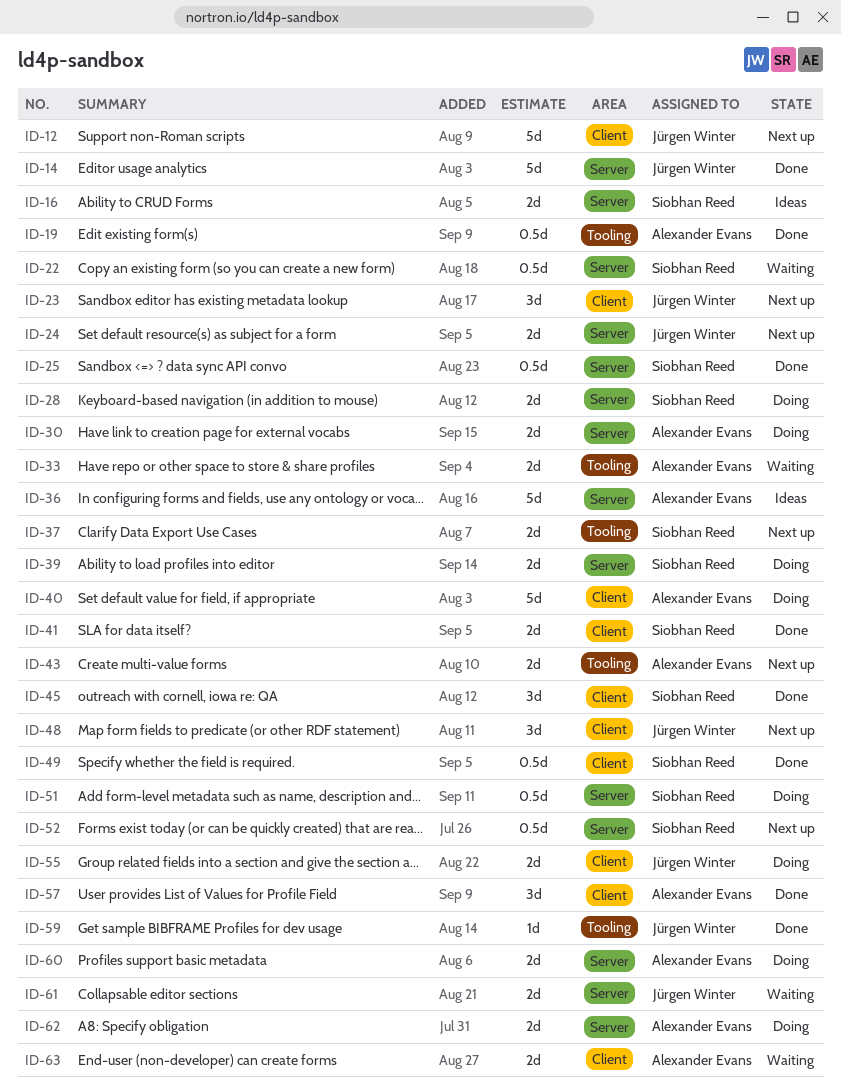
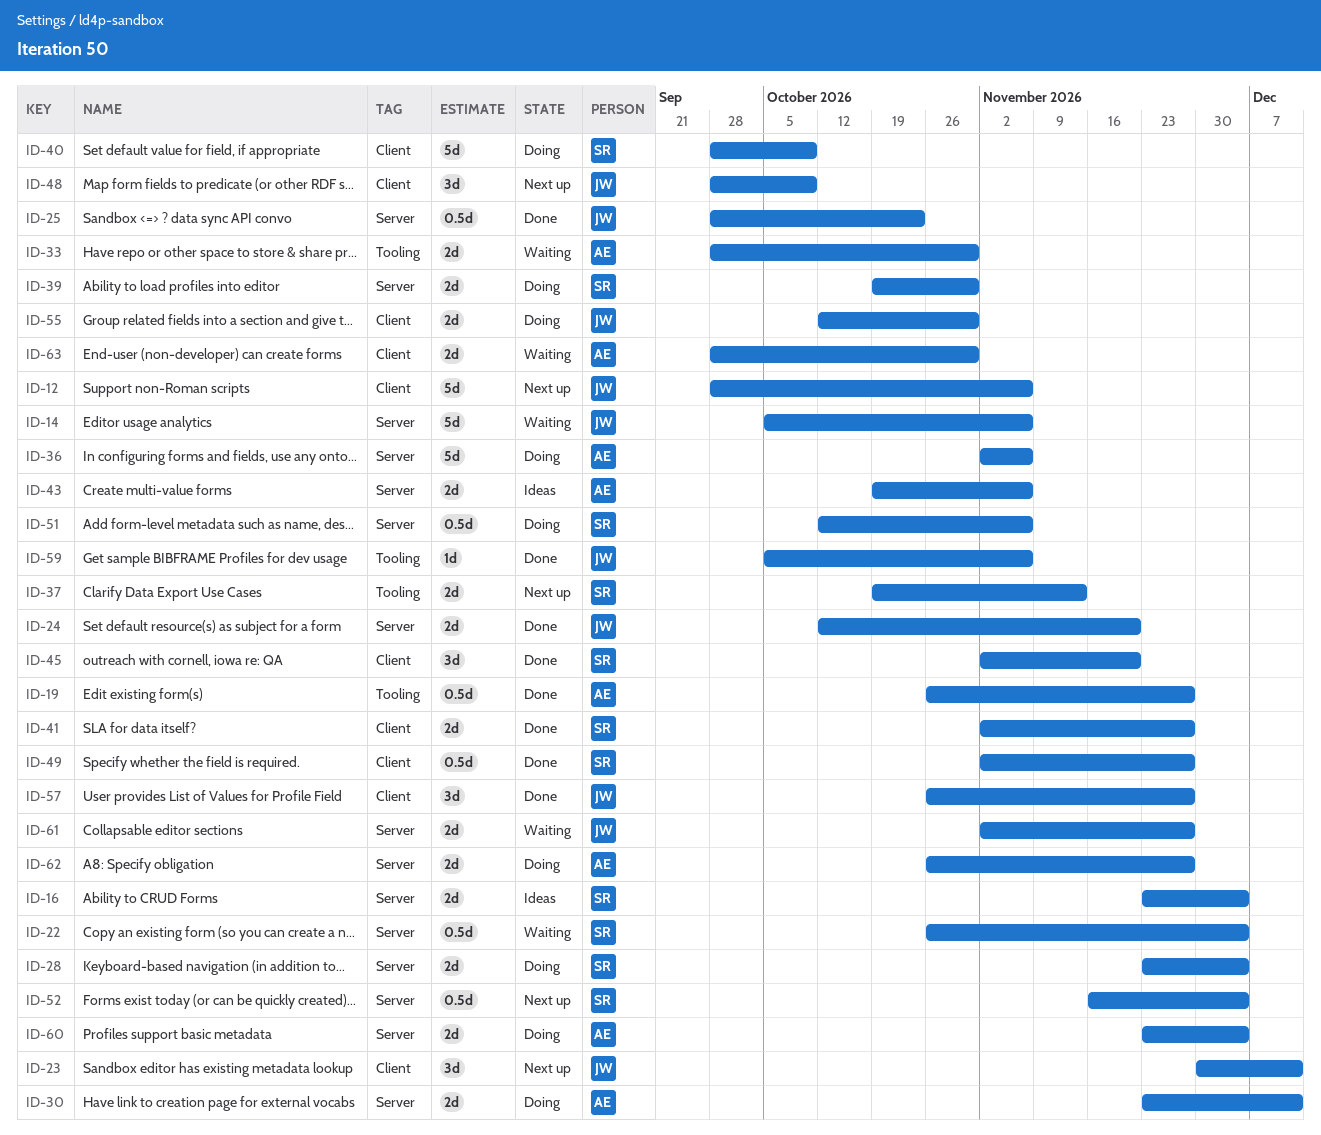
ID-14, status: Done -> Waiting
ID-24, status: Next up -> Done
ID-25, owner: Siobhan Reed -> Jürgen Winter
ID-36, status: Ideas -> Doing
ID-40, owner: Alexander Evans -> Siobhan Reed
ID-43, status: Next up -> Ideas
ID-43, label: Tooling -> Server
ID-57, owner: Alexander Evans -> Jürgen Winter

